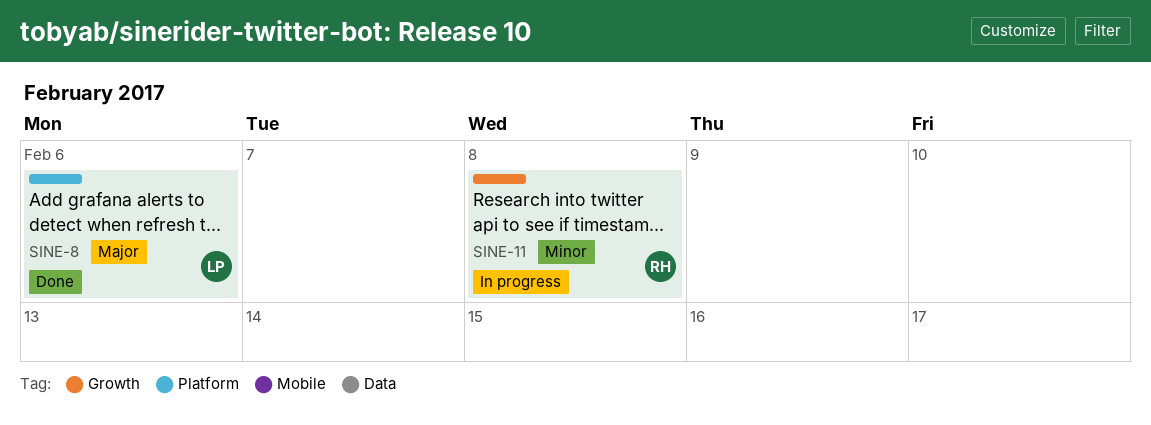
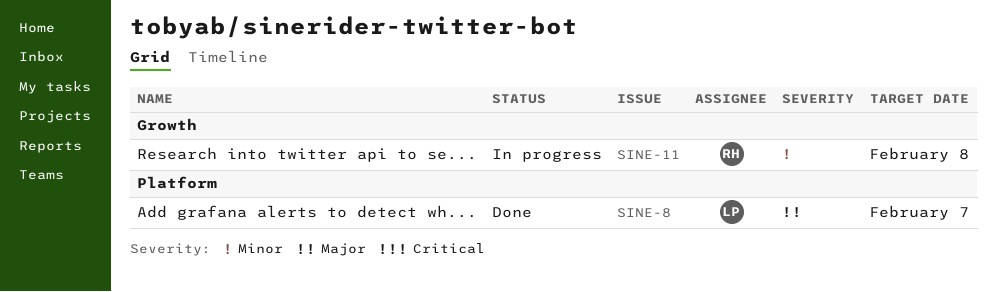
SINE-8, due: Feb 6 -> Feb 7

